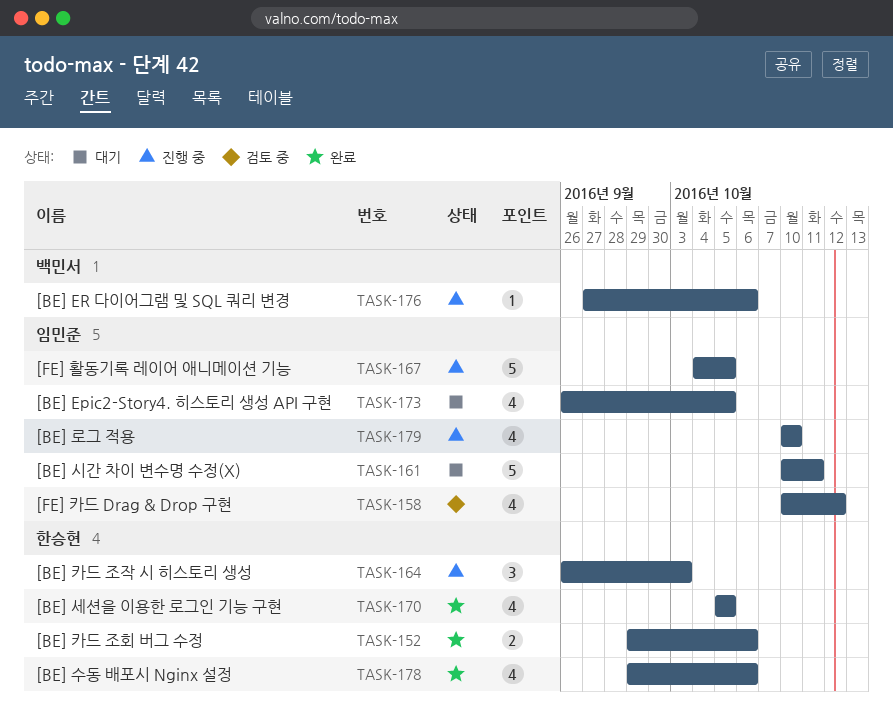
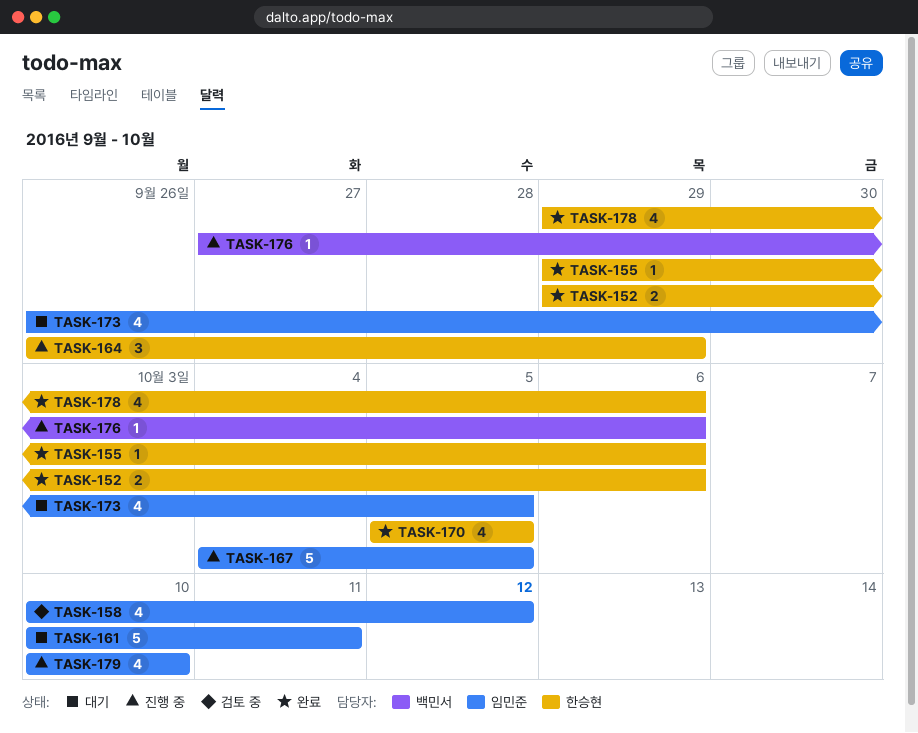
TASK-155: none -> present
TASK-164, due: Oct 3 -> Sep 29

